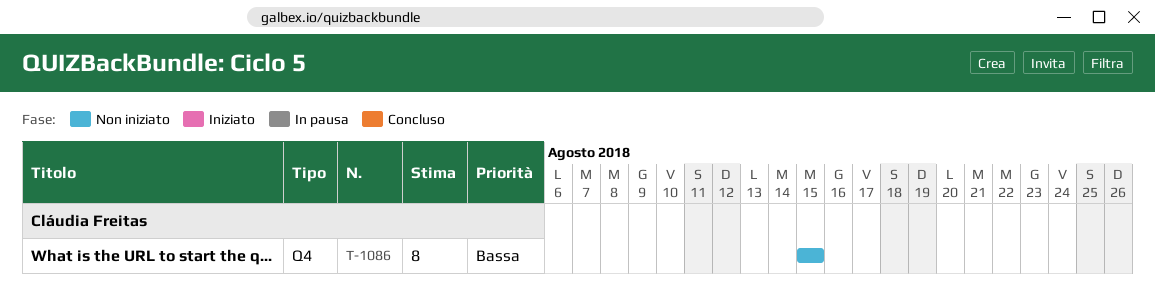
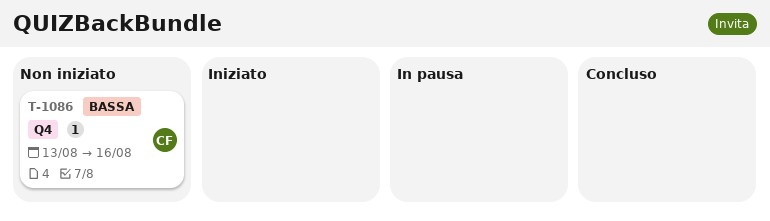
T-1086, estimate: 8 -> 1
T-1086, start: Aug 15 -> Aug 13
T-1086, due: Aug 15 -> Aug 16

